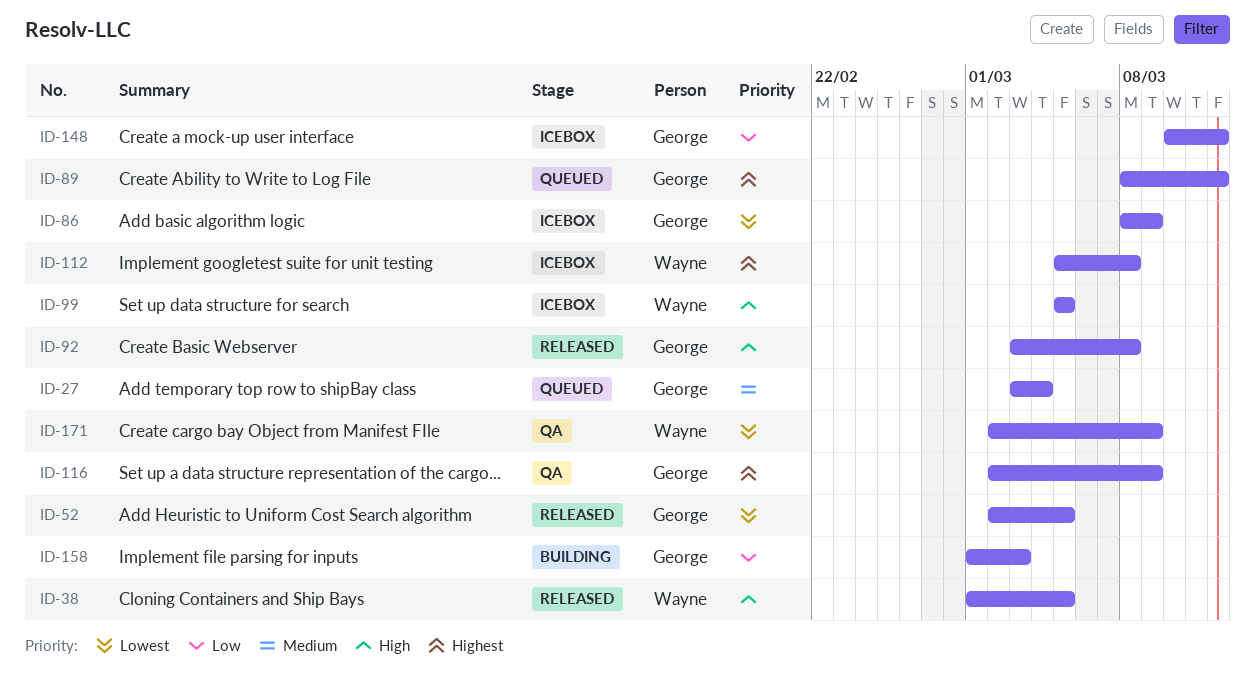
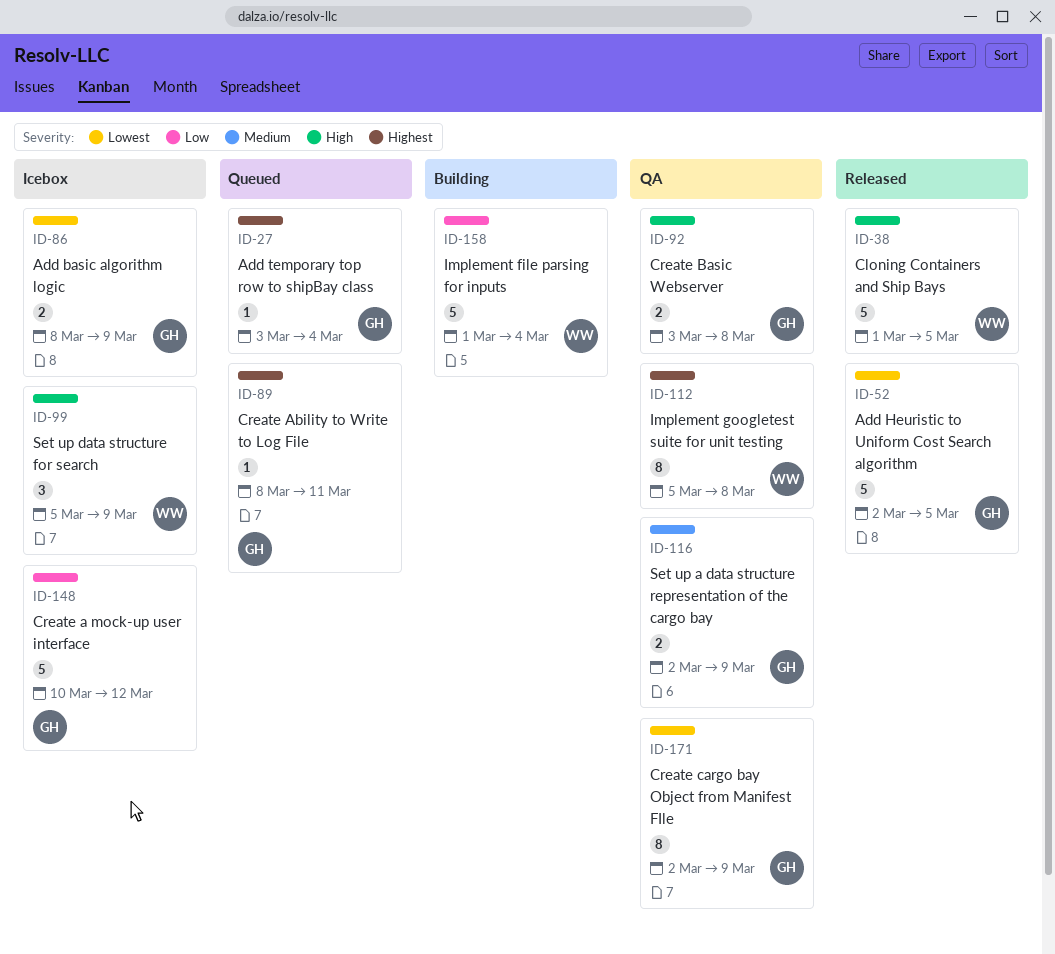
ID-27, priority: Medium -> Highest
ID-89, due: Mar 12 -> Mar 11
ID-92, status: Released -> QA
ID-99, due: Mar 5 -> Mar 9
ID-112, status: Icebox -> QA
ID-116, priority: Highest -> Medium
ID-158, owner: George -> Wayne
ID-158, due: Mar 3 -> Mar 4
ID-171, owner: Wayne -> George

